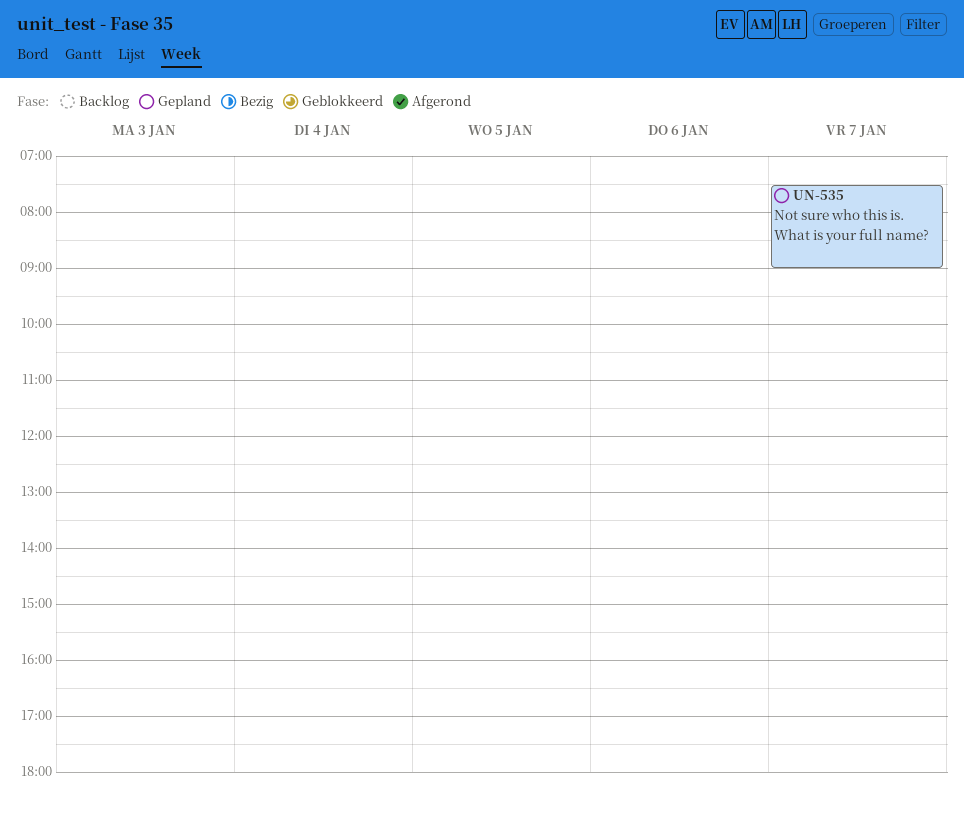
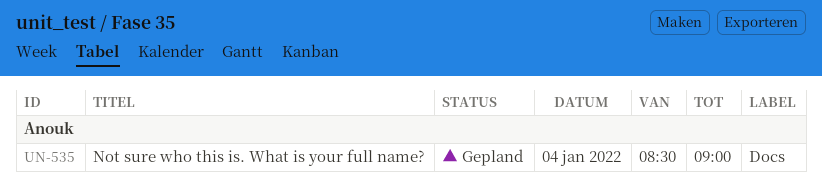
UN-535, day: Jan 7 -> Jan 4
UN-535, begins: 07:30 -> 08:30

